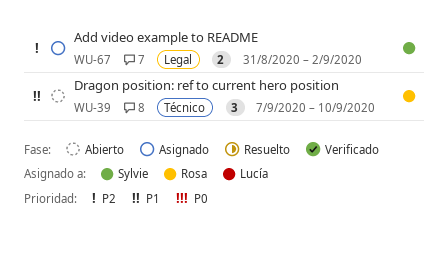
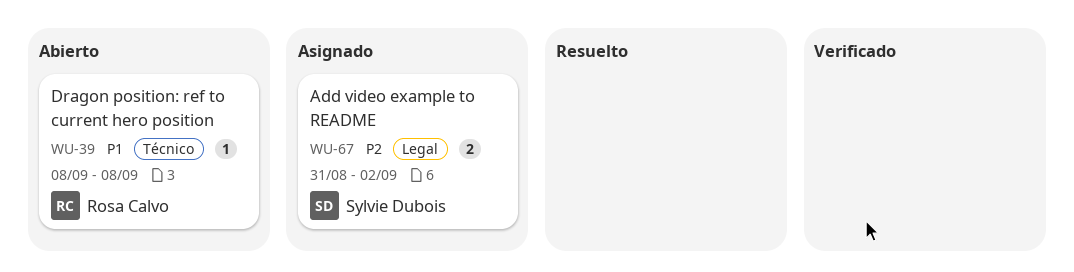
WU-39, estimate: 3 -> 1
WU-39, start: Sep 7 -> Sep 8
WU-39, due: Sep 10 -> Sep 8

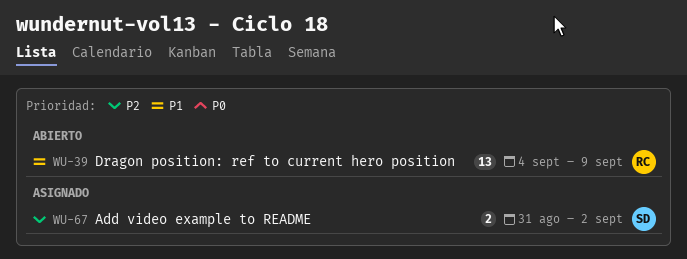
WU-39, estimate: 1 -> 13
WU-39, start: Sep 8 -> Sep 4
WU-39, due: Sep 8 -> Sep 9

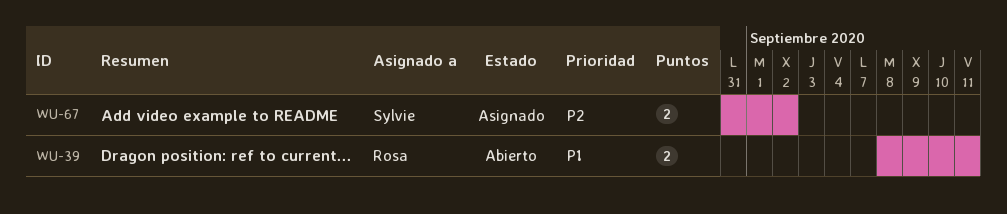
WU-39, estimate: 13 -> 2
WU-39, start: Sep 4 -> Sep 8
WU-39, due: Sep 9 -> Sep 11

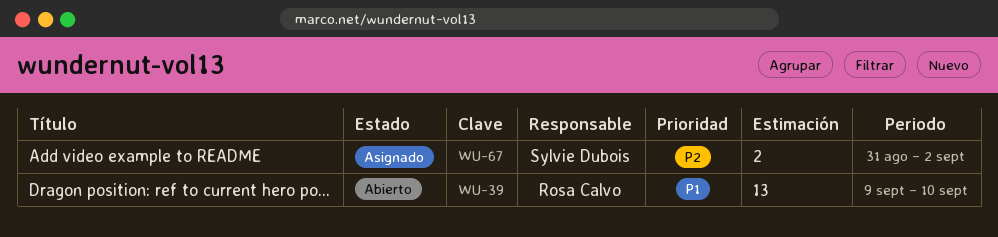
WU-39, estimate: 2 -> 13
WU-39, start: Sep 8 -> Sep 9
WU-39, due: Sep 11 -> Sep 10

